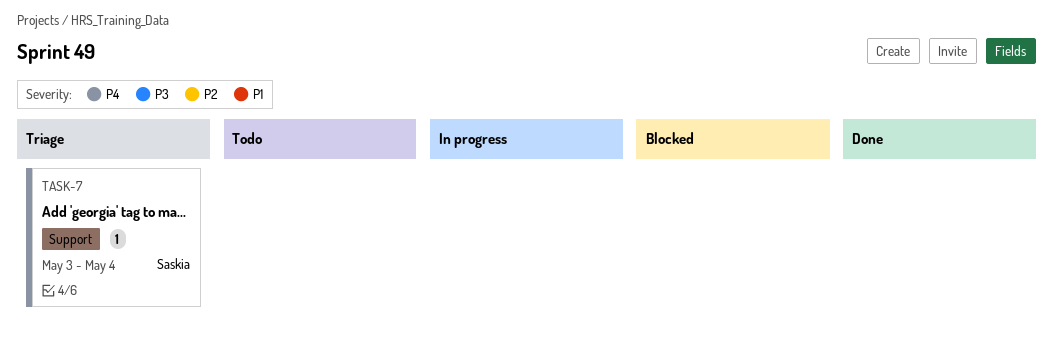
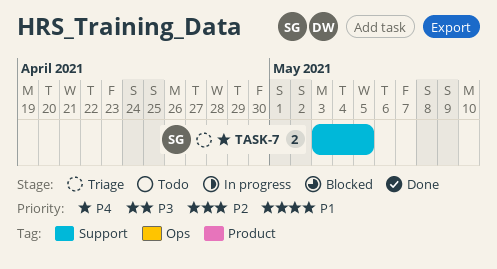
TASK-7, estimate: 1 -> 2
TASK-7, due: May 4 -> May 5

